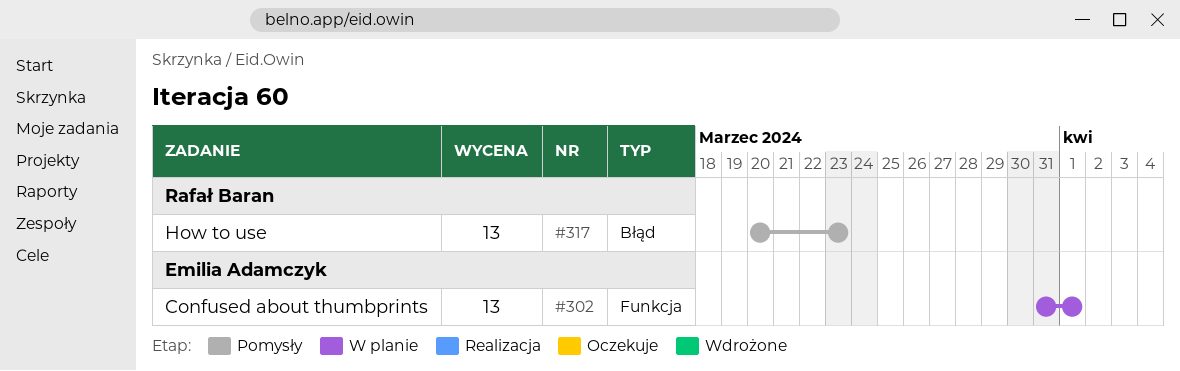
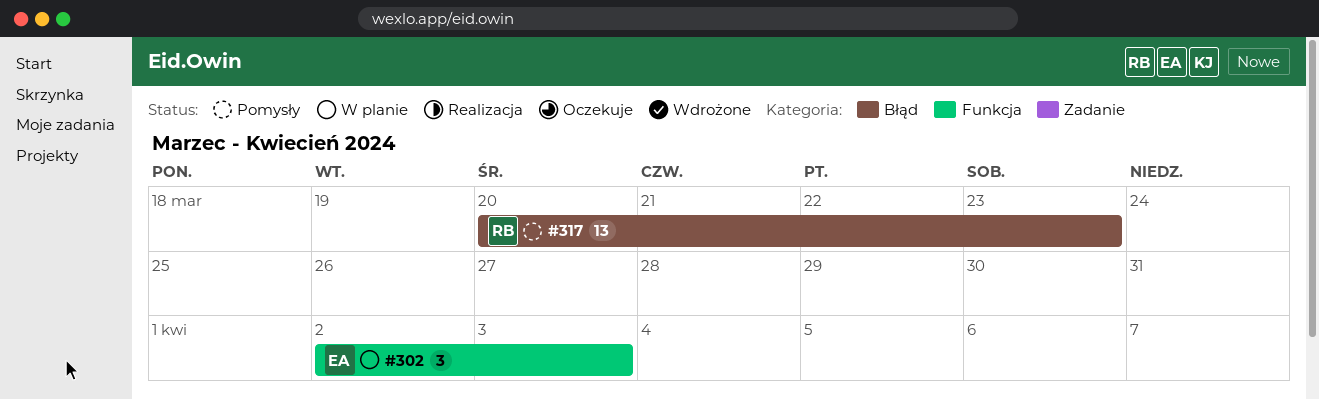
#302, estimate: 13 -> 3
#302, start: Mar 31 -> Apr 2
#302, due: Apr 1 -> Apr 3

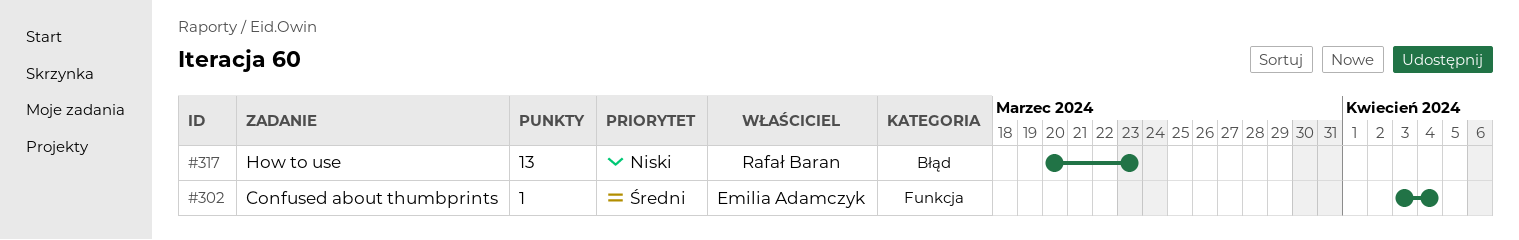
#302, estimate: 3 -> 1
#302, start: Apr 2 -> Apr 3
#302, due: Apr 3 -> Apr 4

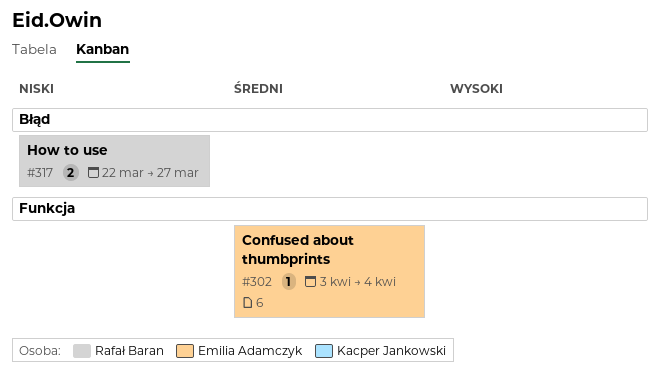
#317, estimate: 13 -> 2
#317, start: Mar 20 -> Mar 22
#317, due: Mar 23 -> Mar 27

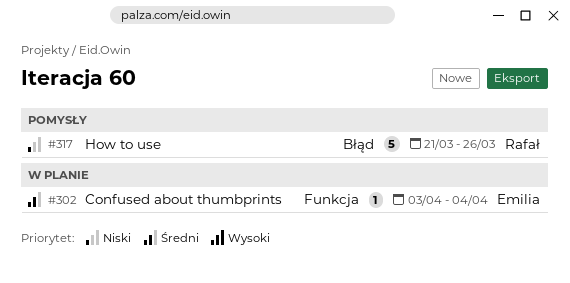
#317, estimate: 2 -> 5
#317, start: Mar 22 -> Mar 21
#317, due: Mar 27 -> Mar 26

